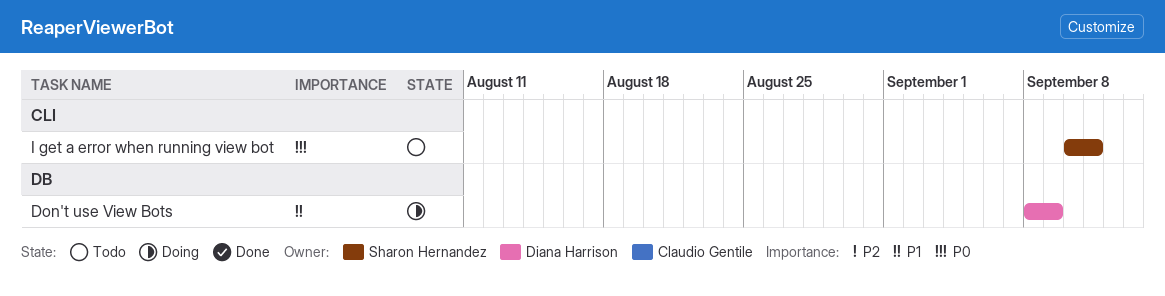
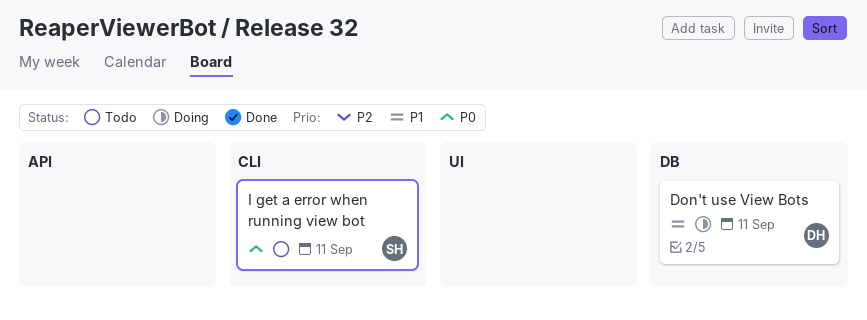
Don't use View Bots, due: Sep 9 -> Sep 11

